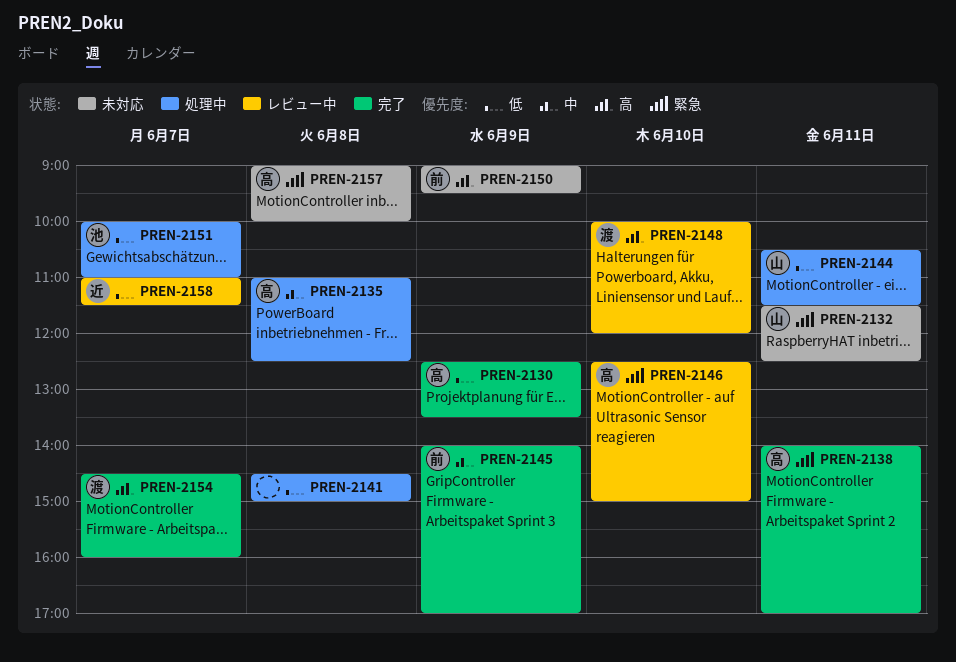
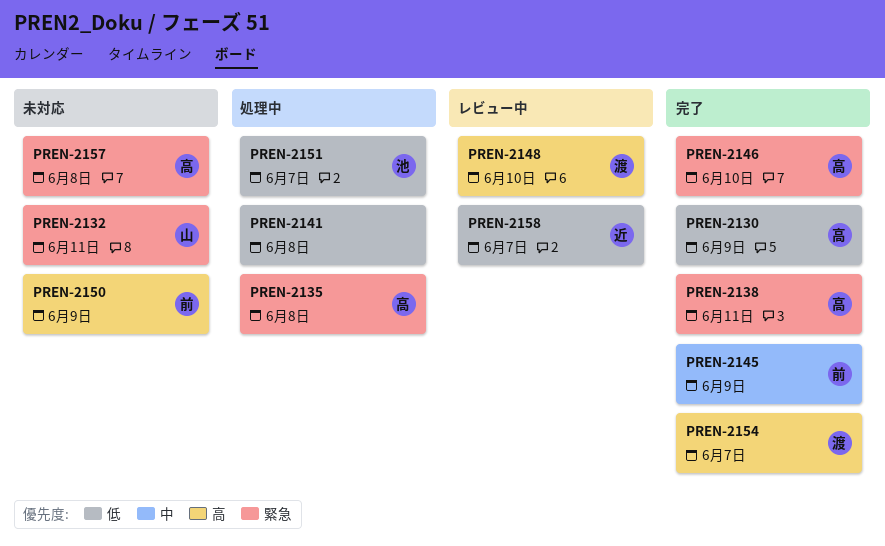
PREN-2135, priority: 中 -> 緊急
PREN-2144: present -> none
PREN-2146, status: レビュー中 -> 完了

